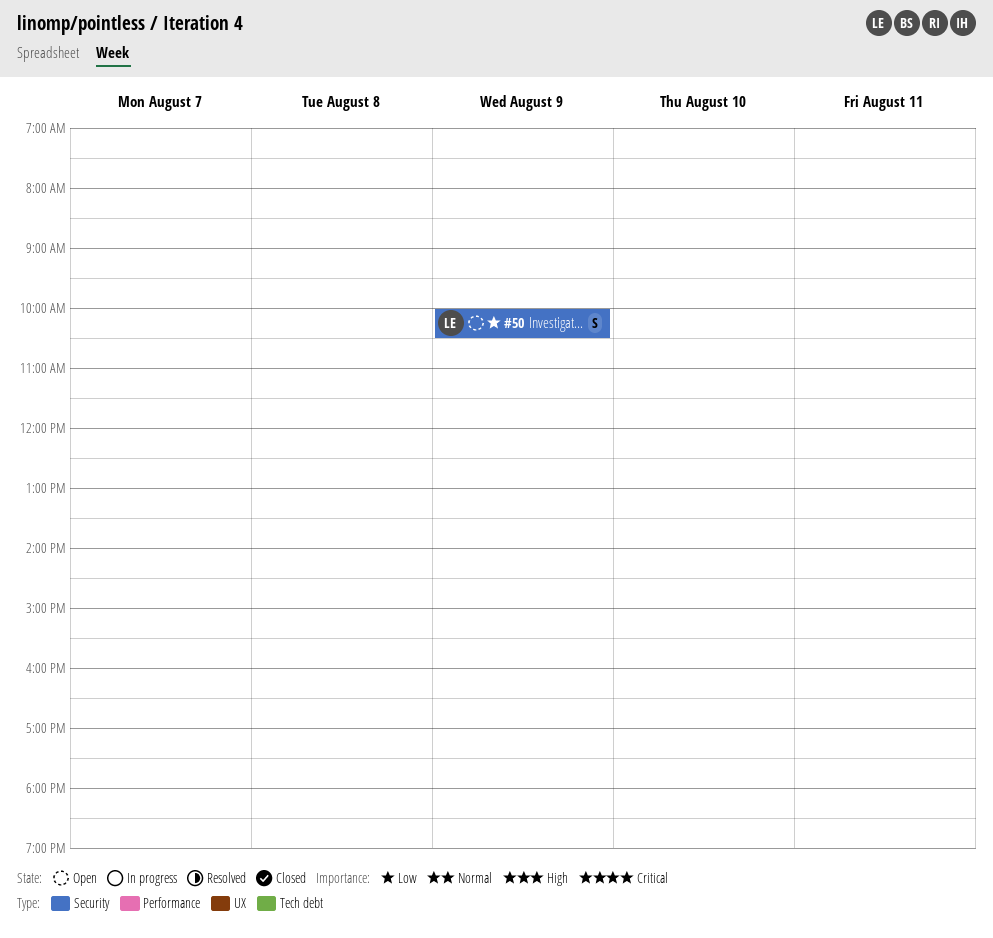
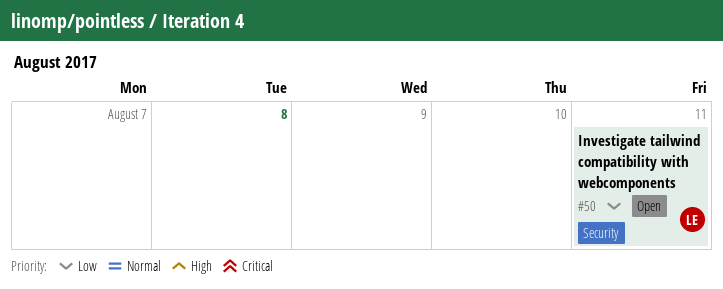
#50, day: Aug 9 -> Aug 11

